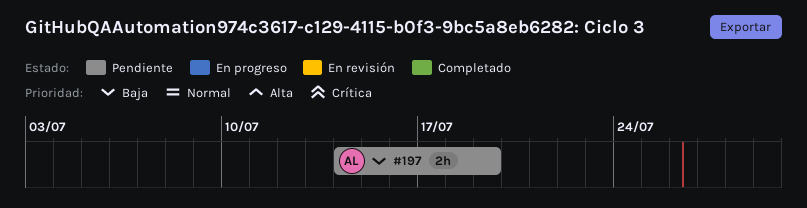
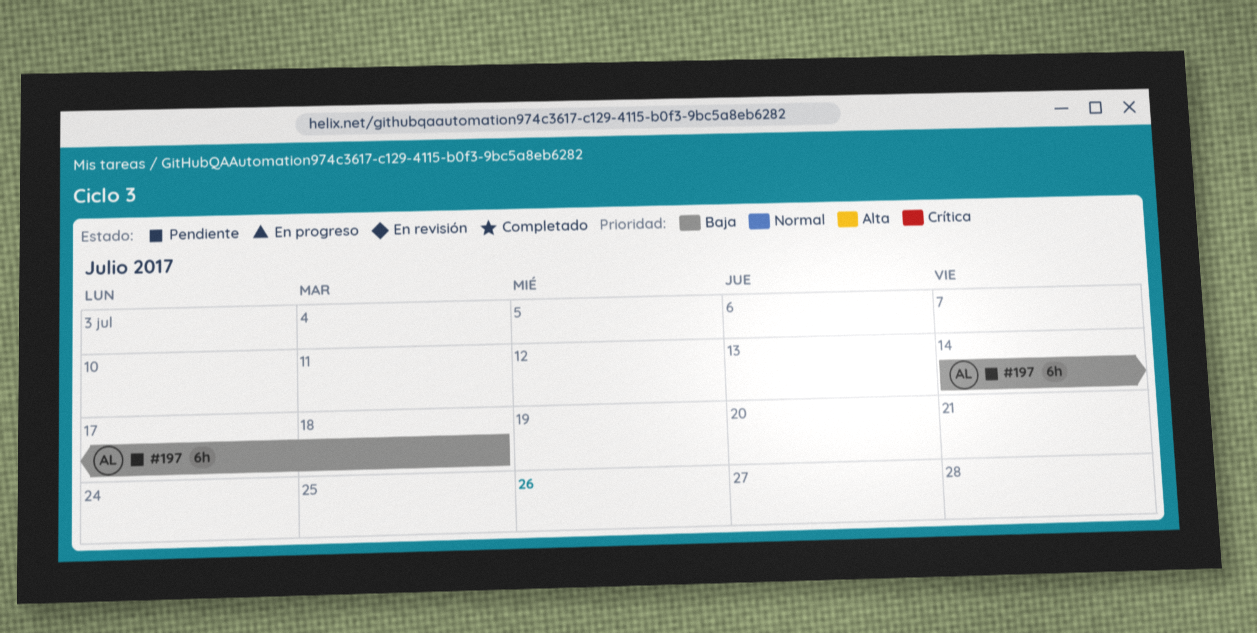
#197, estimate: 2h -> 6h
#197, due: Jul 19 -> Jul 18

